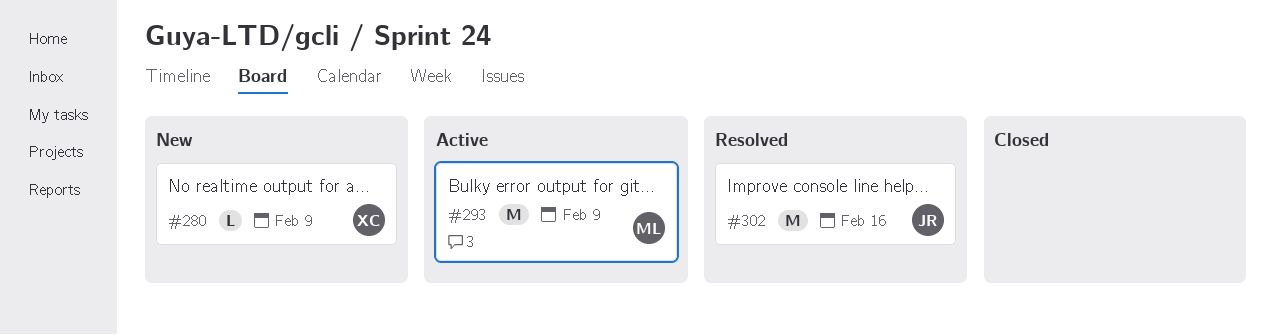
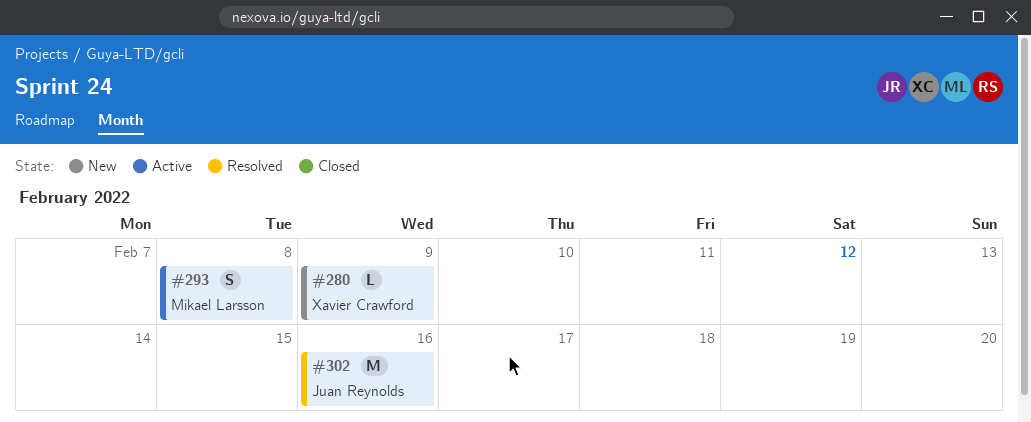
#293, estimate: M -> S
#293, due: Feb 9 -> Feb 8

